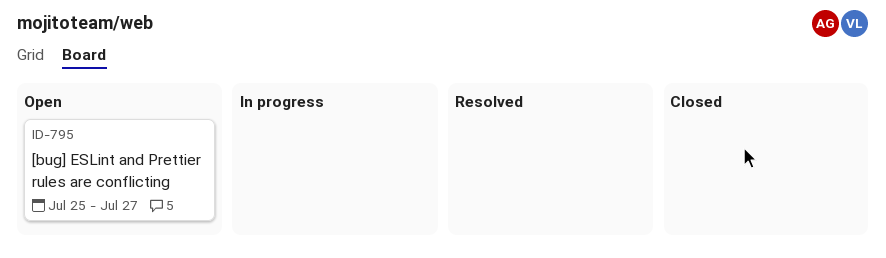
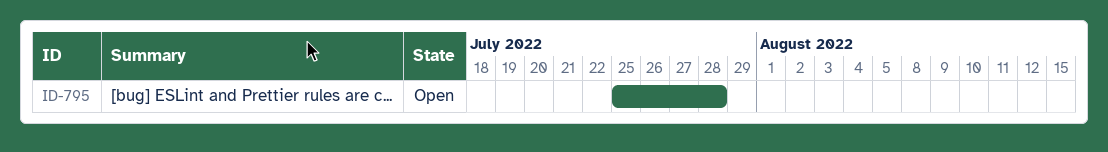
ID-795, due: Jul 27 -> Jul 28

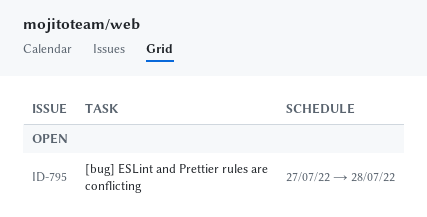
ID-795, start: Jul 25 -> Jul 27

